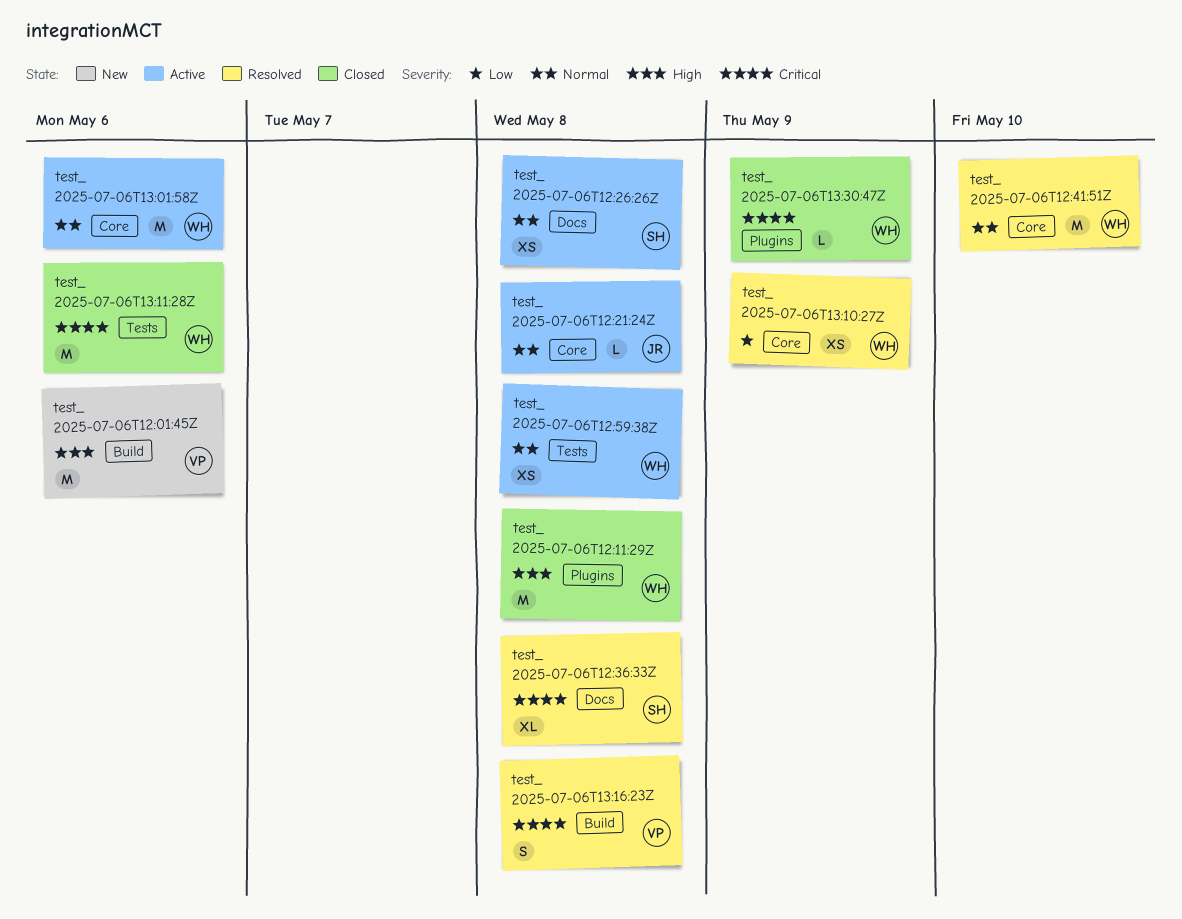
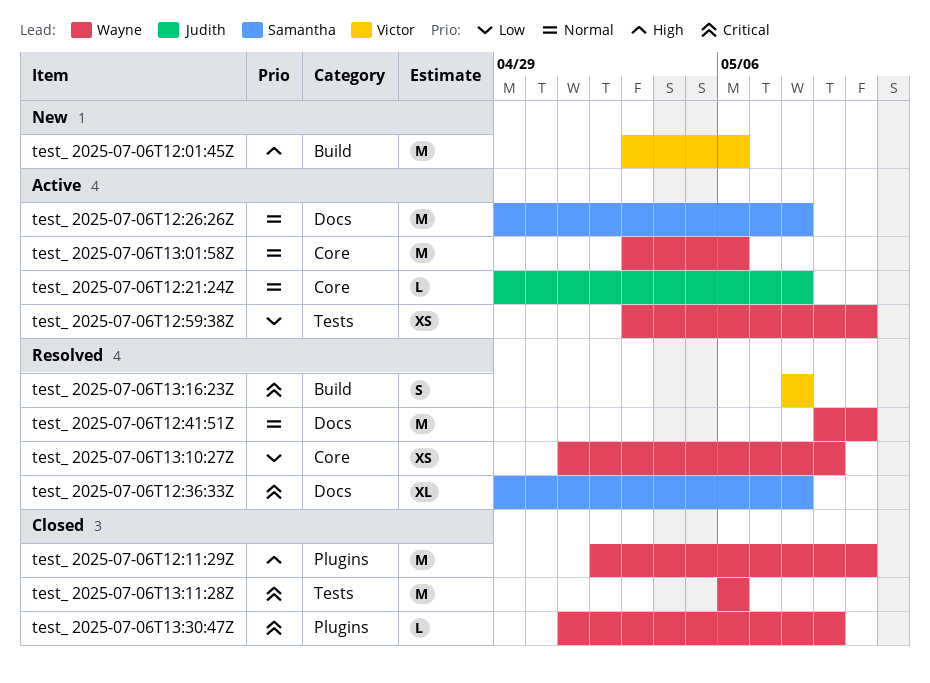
test_ 2025-07-06T12:11:29Z, due: May 8 -> May 10
test_ 2025-07-06T12:26:26Z, estimate: XS -> M
test_ 2025-07-06T12:41:51Z, label: Core -> Docs
test_ 2025-07-06T12:59:38Z, priority: Normal -> Low
test_ 2025-07-06T12:59:38Z, due: May 8 -> May 10

